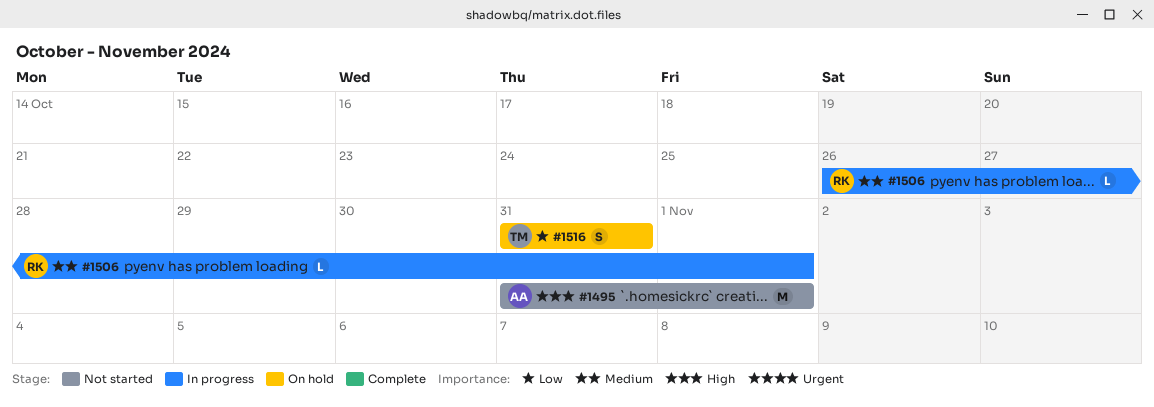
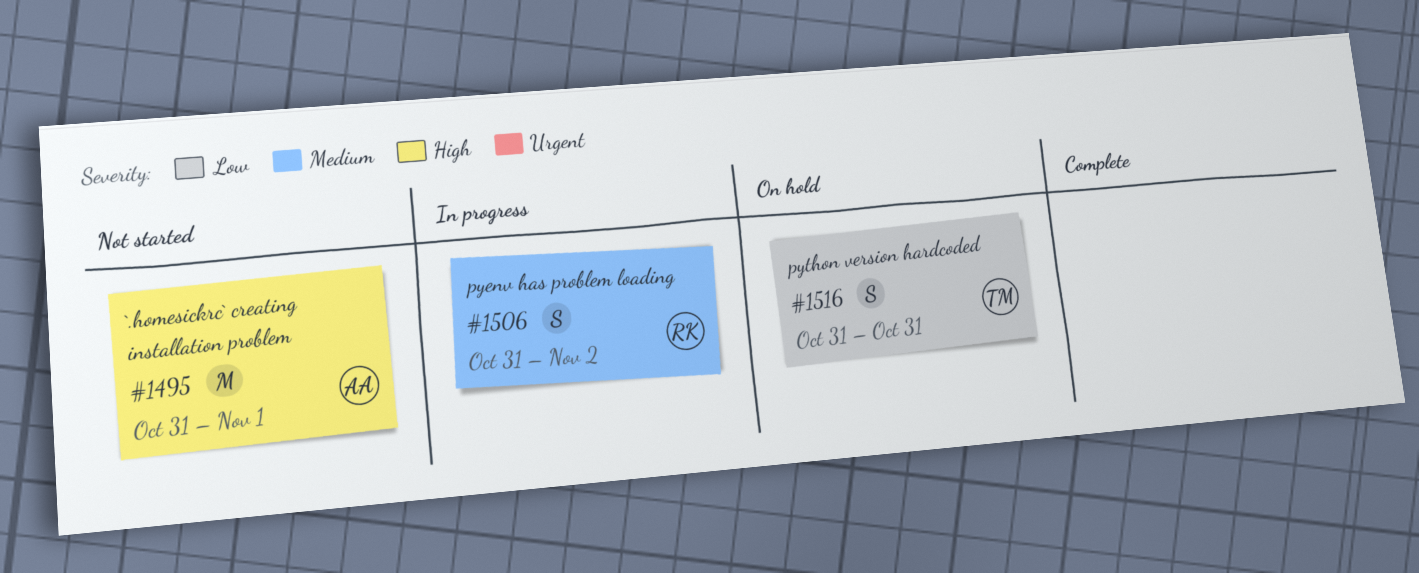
#1506, estimate: L -> S
#1506, start: Oct 26 -> Oct 31
#1506, due: Nov 1 -> Nov 2

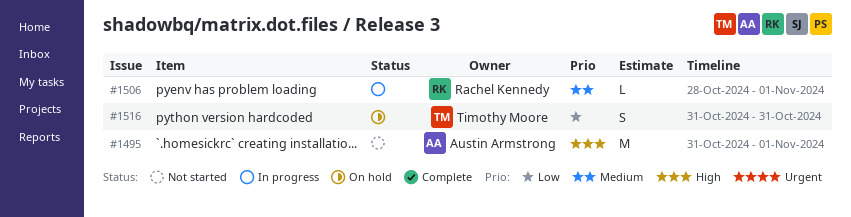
#1506, estimate: S -> L
#1506, start: Oct 31 -> Oct 28
#1506, due: Nov 2 -> Nov 1

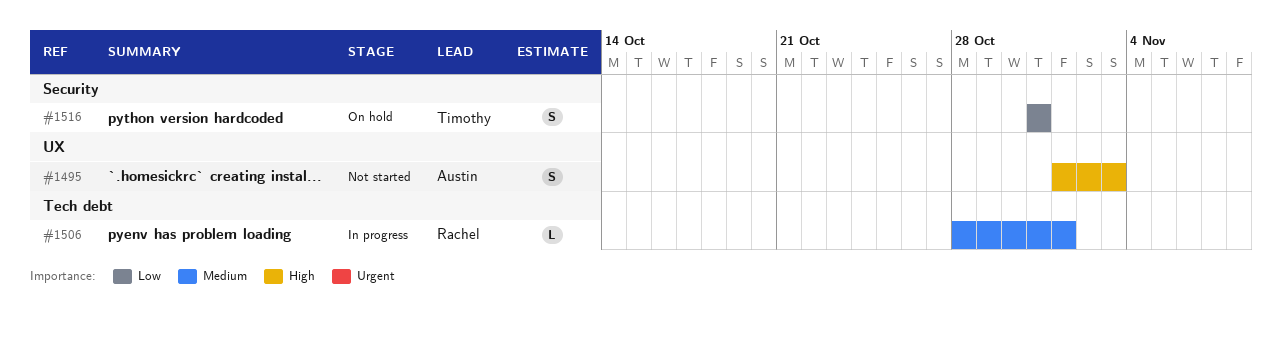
#1495, estimate: M -> S
#1495, start: Oct 31 -> Nov 1
#1495, due: Nov 1 -> Nov 3

